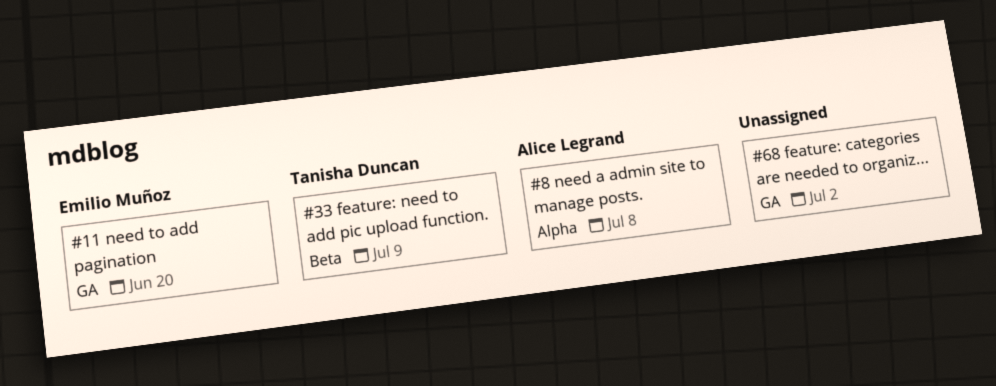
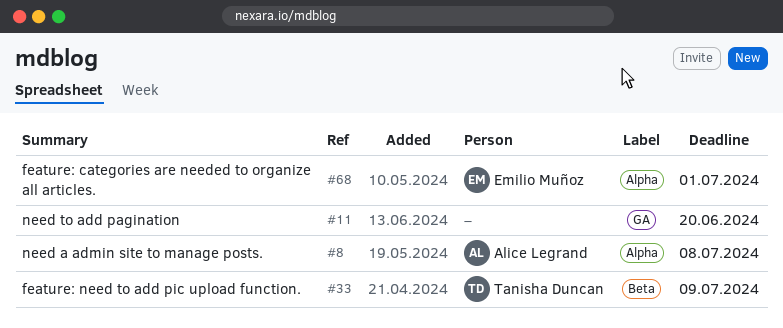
#11, owner: Emilio Muñoz -> none
#68, owner: none -> Emilio Muñoz
#68, label: GA -> Alpha
#68, due: Jul 2 -> Jul 1

